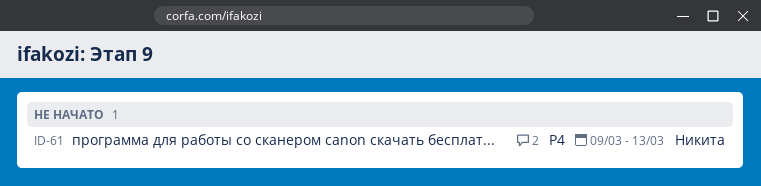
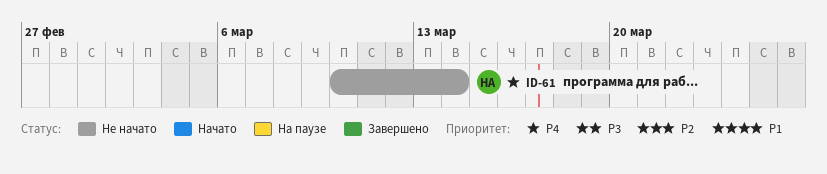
ID-61, start: Mar 9 -> Mar 10
ID-61, due: Mar 13 -> Mar 14

